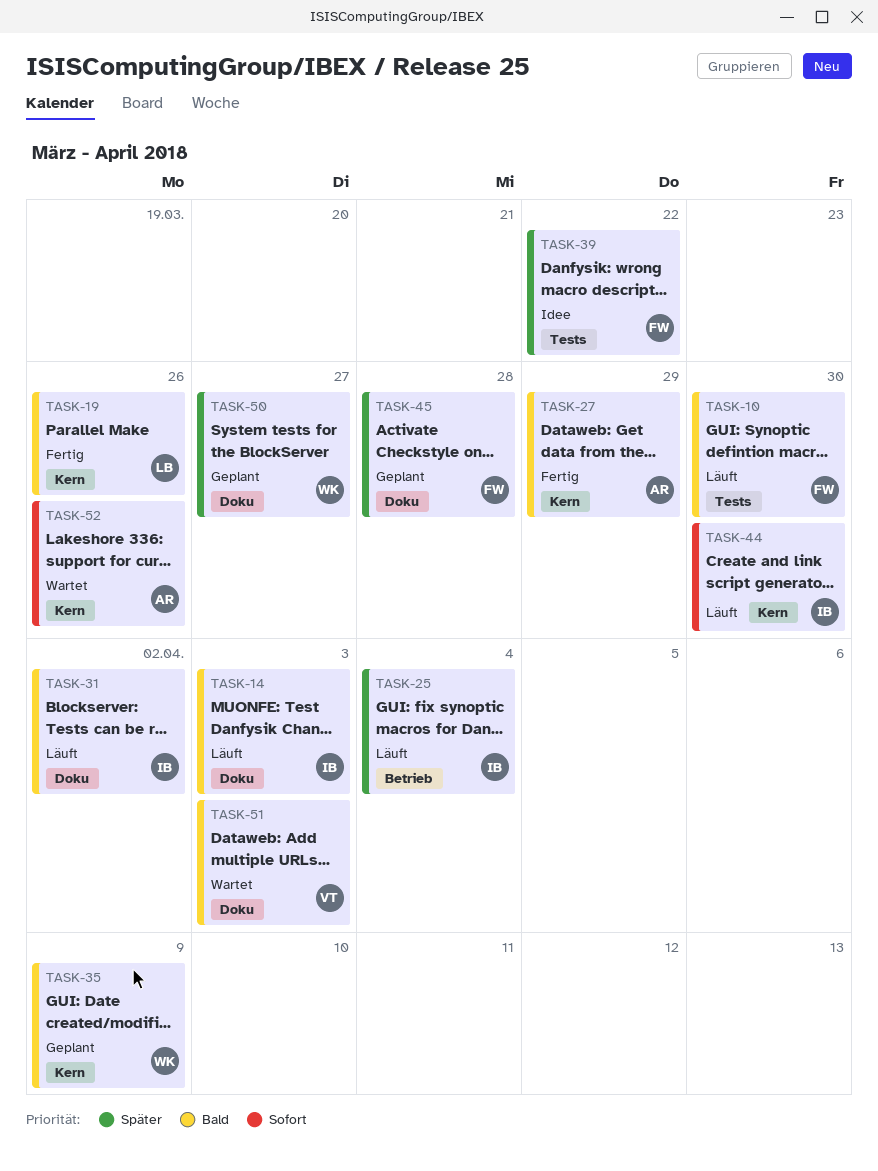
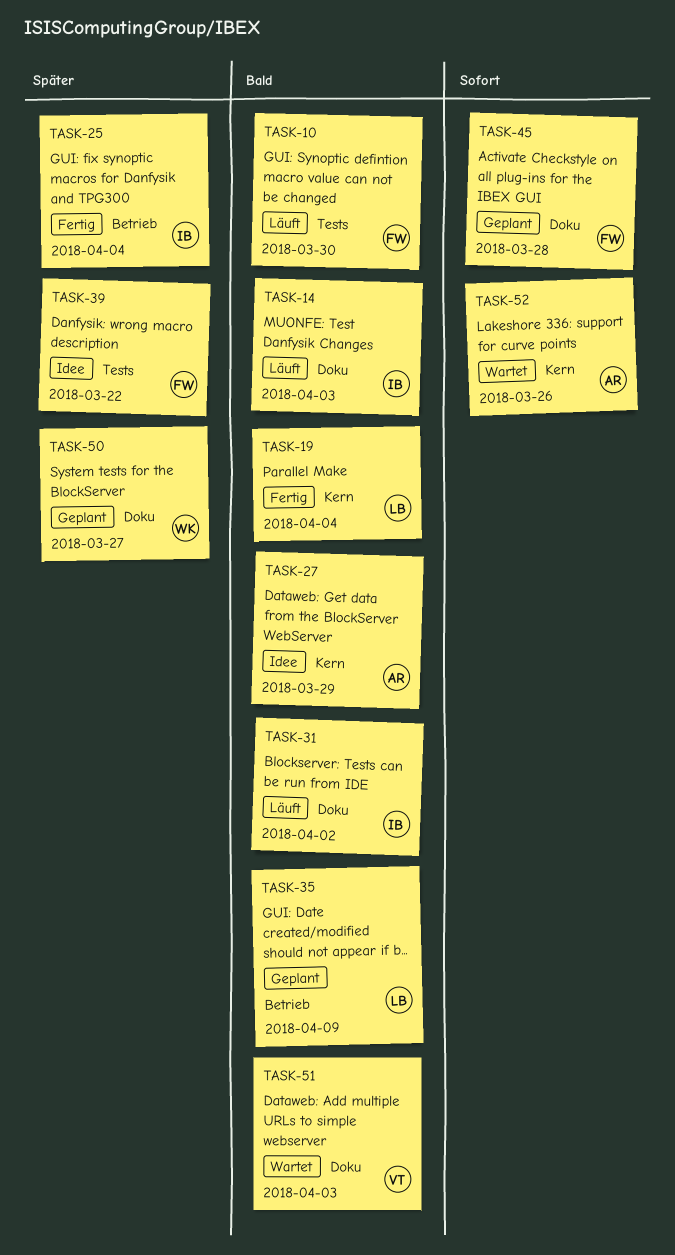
TASK-19, due: Mar 26 -> Apr 4
TASK-25, status: Läuft -> Fertig
TASK-27, status: Fertig -> Idee
TASK-35, owner: WK -> LB
TASK-35, label: Kern -> Betrieb
TASK-44: present -> none
TASK-45, priority: Später -> Sofort

